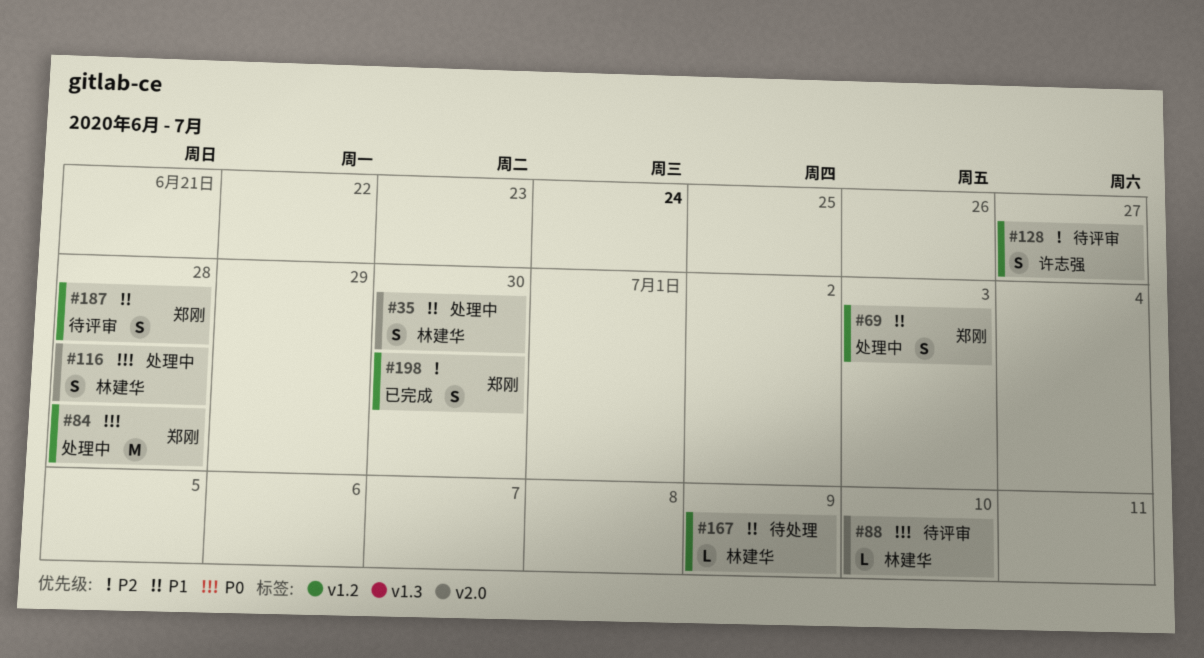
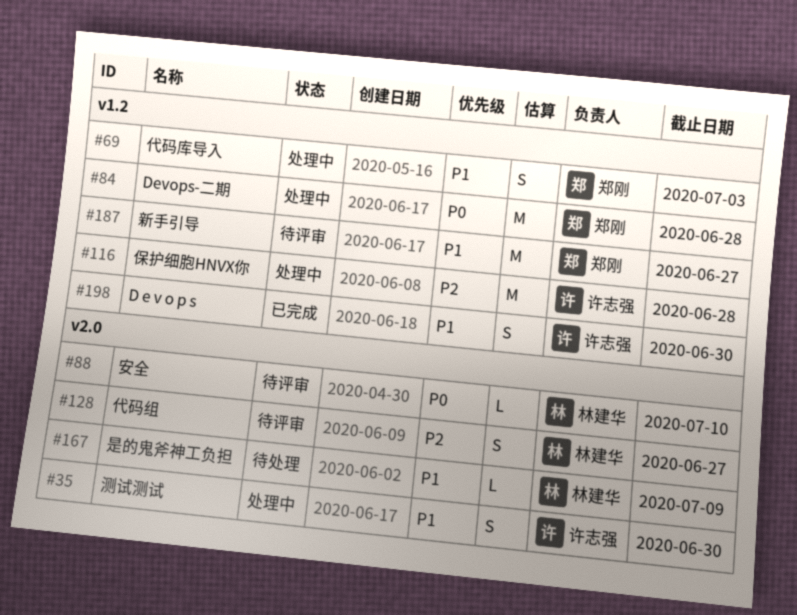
#35, owner: 林建华 -> 许志强
#116, owner: 林建华 -> 许志强
#116, priority: P0 -> P2
#116, label: v2.0 -> v1.2
#116, estimate: S -> M
#128, owner: 许志强 -> 林建华
#128, label: v1.2 -> v2.0
#167, label: v1.2 -> v2.0
#187, estimate: S -> M
#187, due: Jun 28 -> Jun 27
#198, owner: 郑刚 -> 许志强
#198, priority: P2 -> P1

